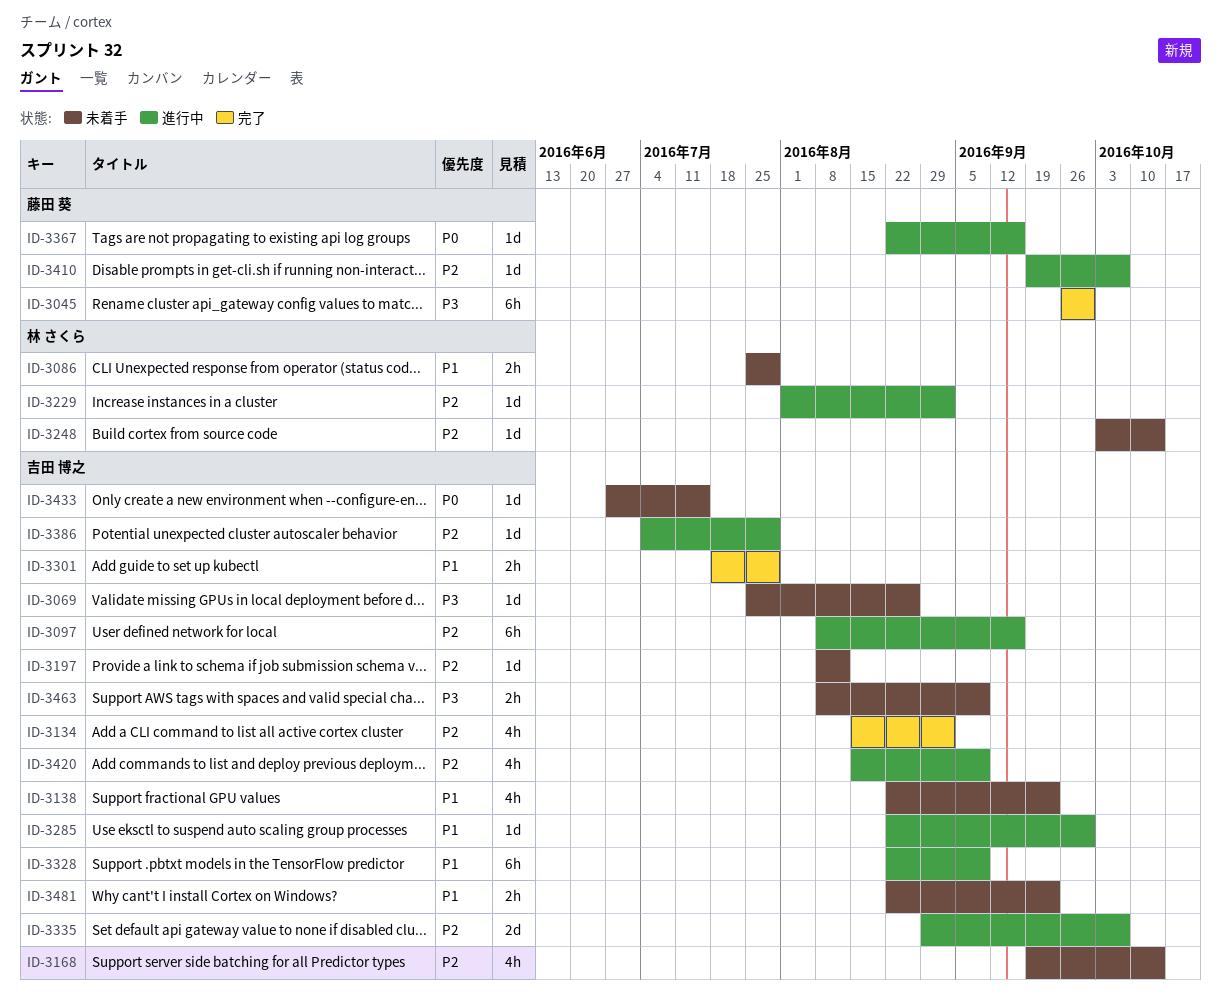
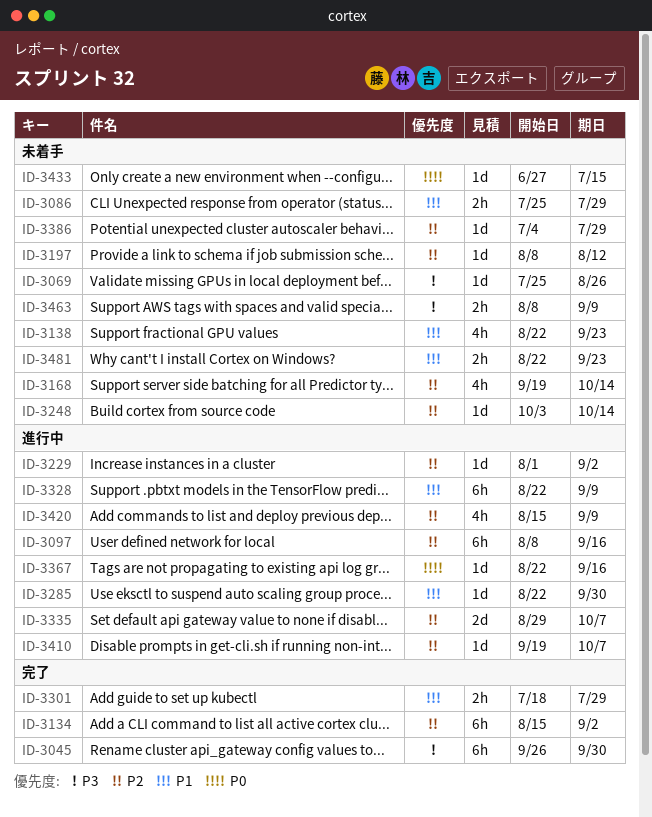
ID-3134, estimate: 4h -> 6h
ID-3386, status: 進行中 -> 未着手

